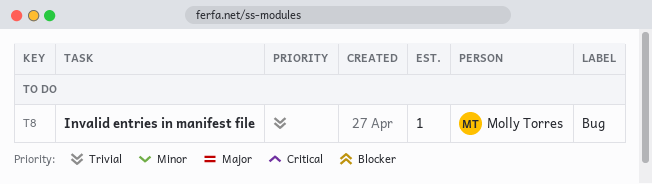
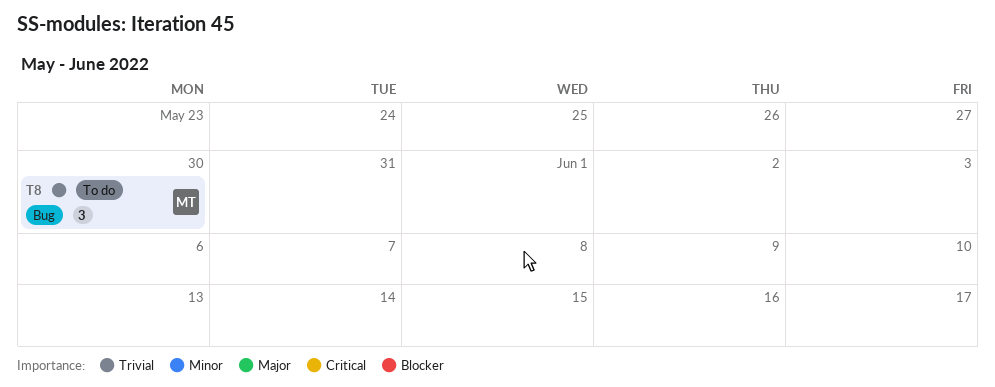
T8, estimate: 1 -> 3

